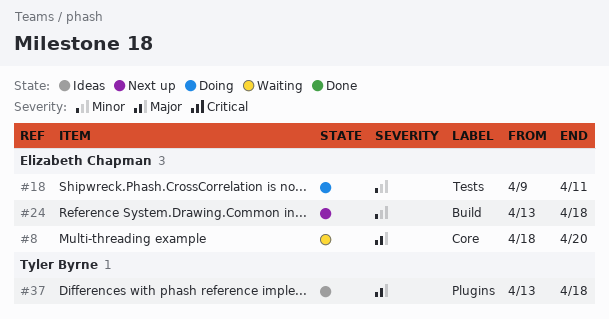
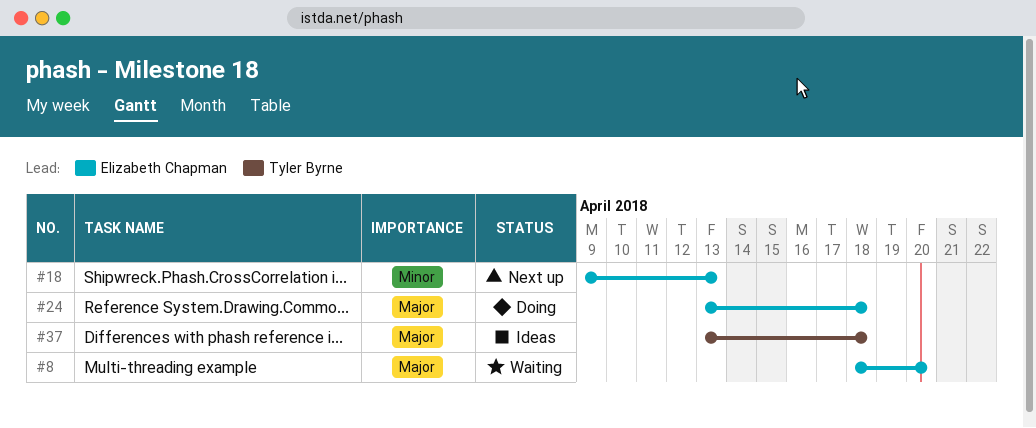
#18, status: Doing -> Next up
#18, due: Apr 11 -> Apr 13
#24, status: Next up -> Doing
#24, priority: Minor -> Major

